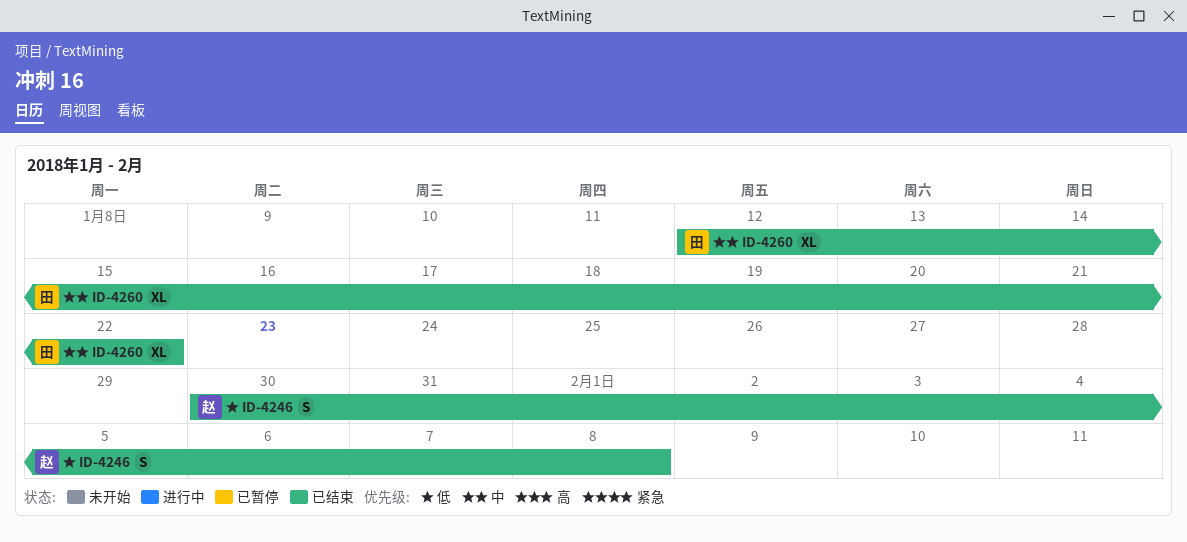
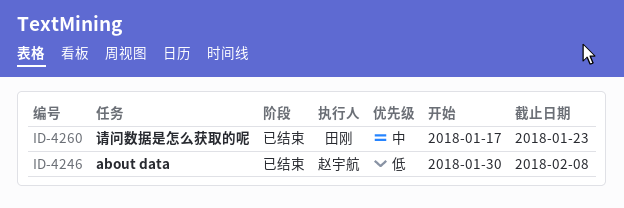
ID-4260, start: Jan 12 -> Jan 17
ID-4260, due: Jan 22 -> Jan 23

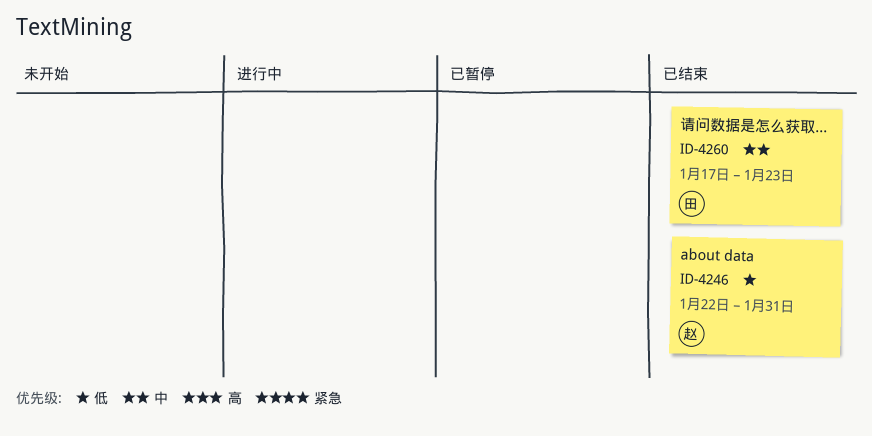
ID-4246, start: Jan 30 -> Jan 22
ID-4246, due: Feb 8 -> Jan 31

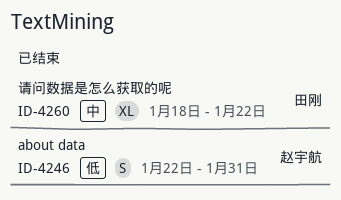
ID-4260, start: Jan 17 -> Jan 18
ID-4260, due: Jan 23 -> Jan 22

